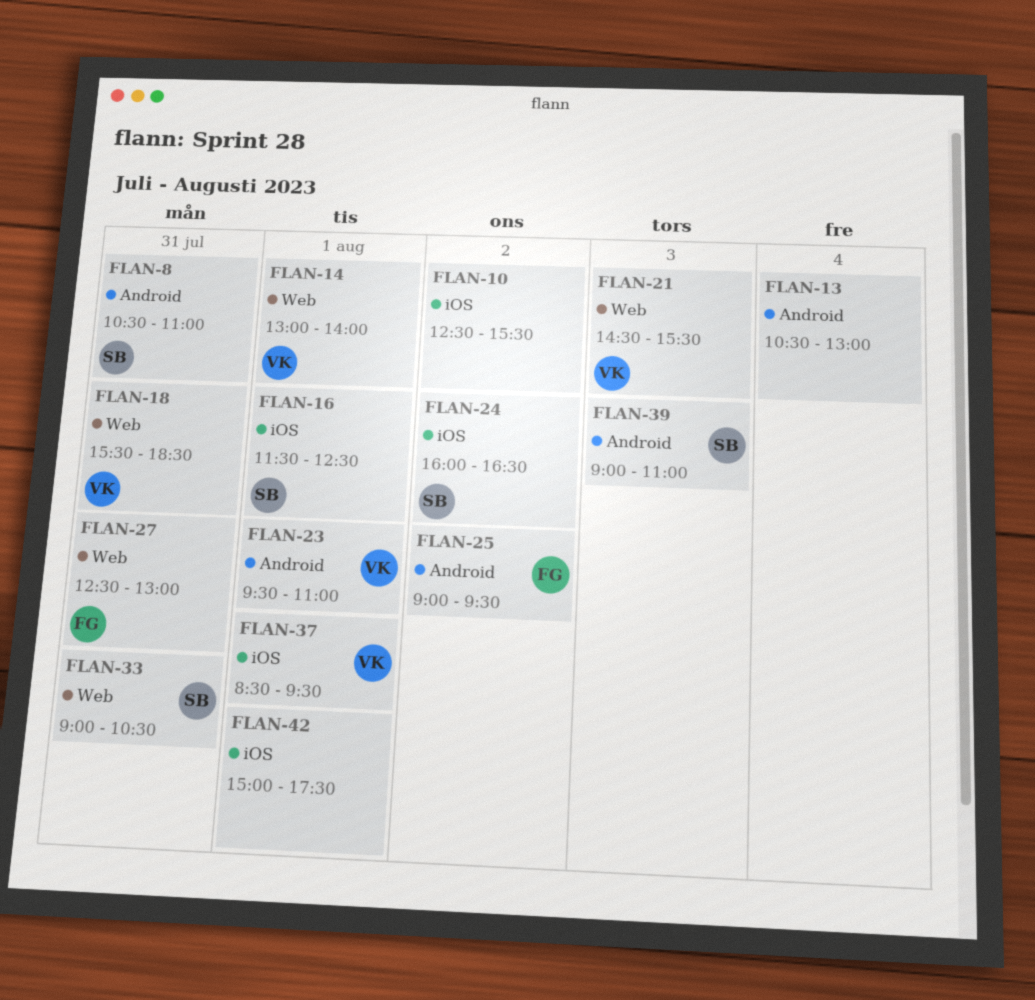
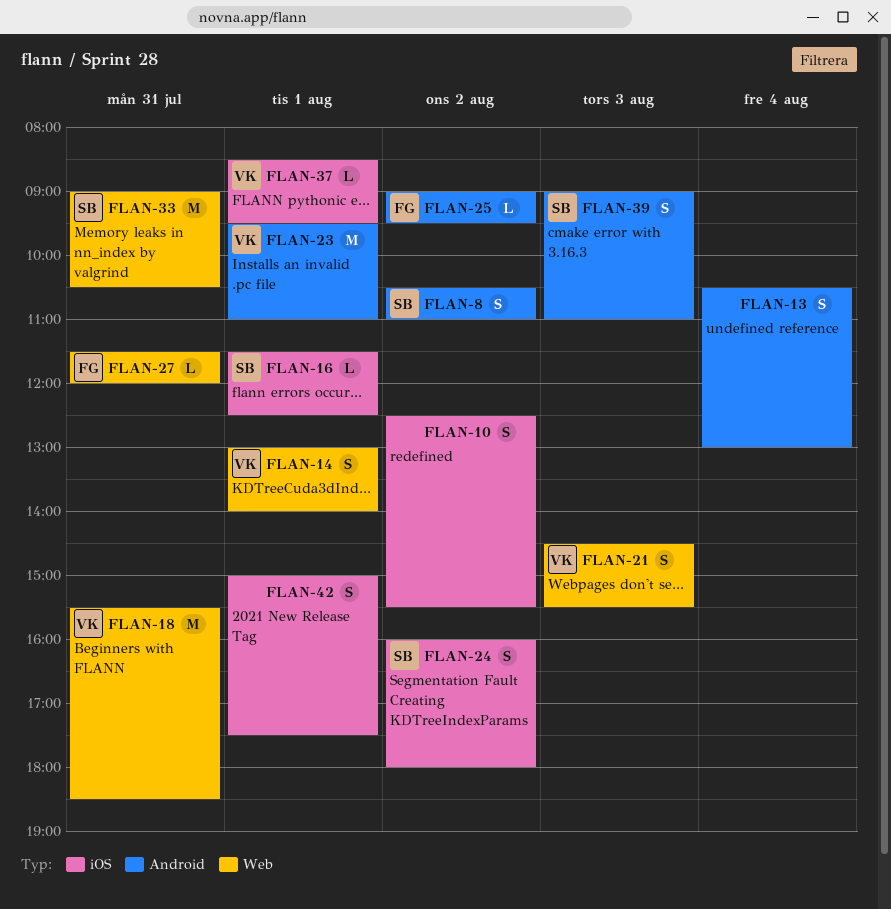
FLAN-8, day: Jul 31 -> Aug 2
FLAN-24, ends: 16:30 -> 18:00
FLAN-27, begins: 12:30 -> 11:30
FLAN-27, ends: 13:00 -> 12:00

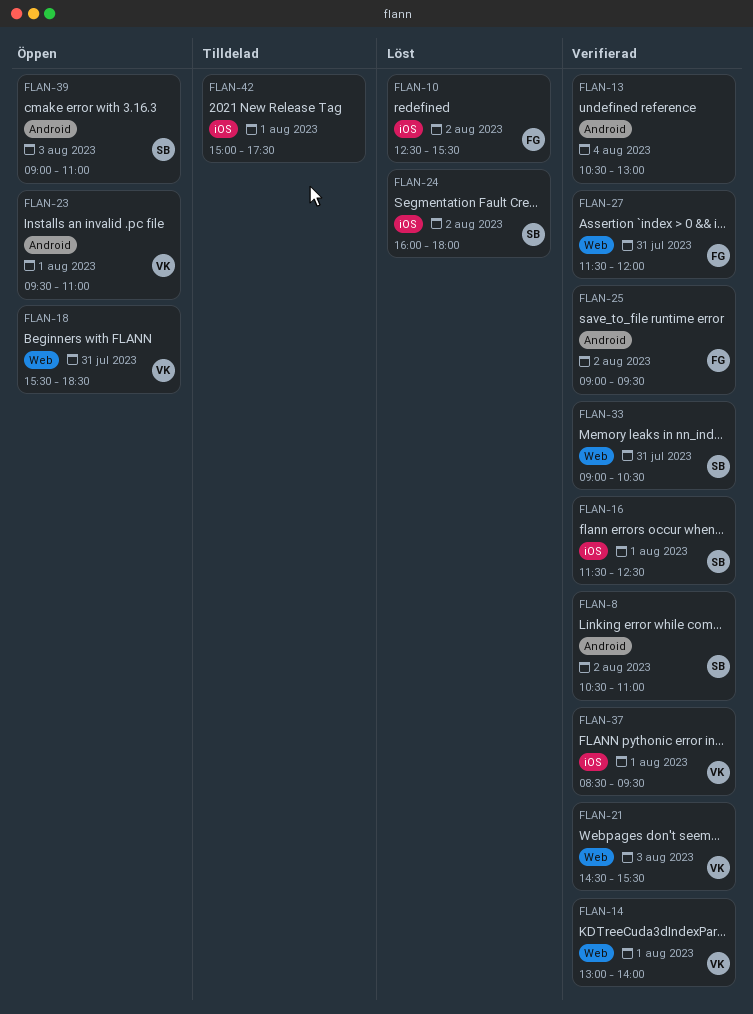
FLAN-10, owner: none -> FG

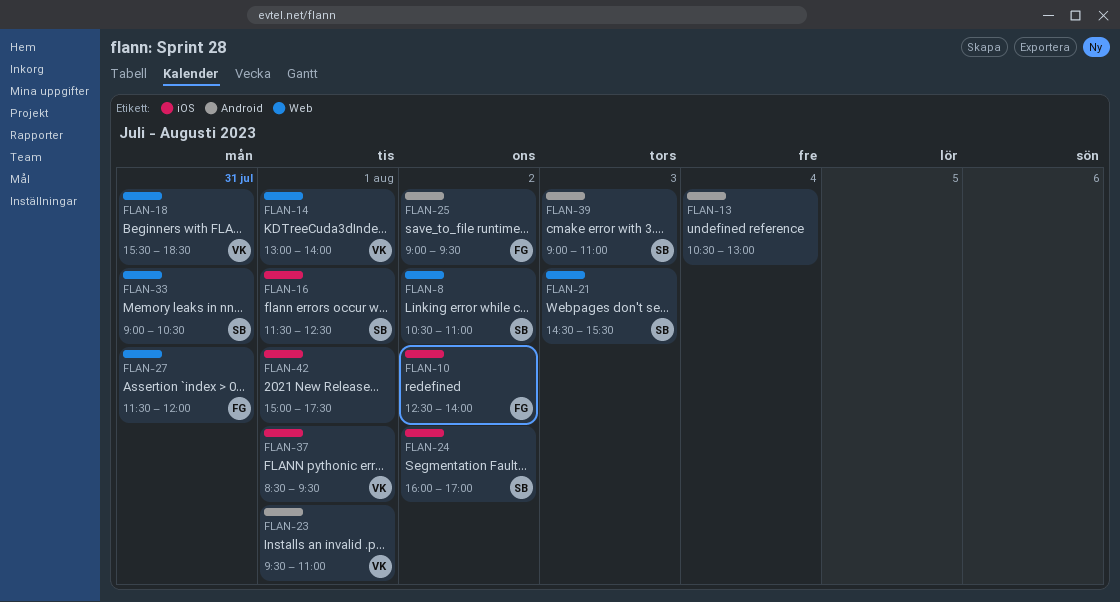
FLAN-8, label: Android -> Web
FLAN-10, ends: 15:30 -> 14:00
FLAN-21, owner: VK -> SB
FLAN-24, ends: 18:00 -> 17:00

